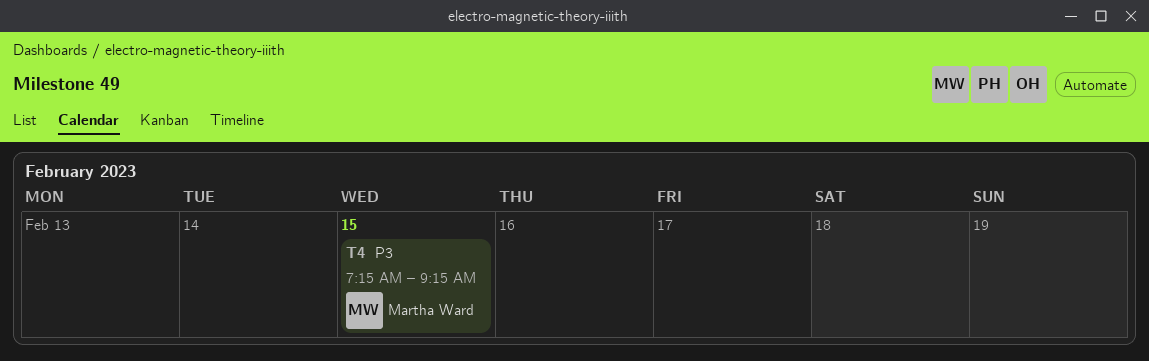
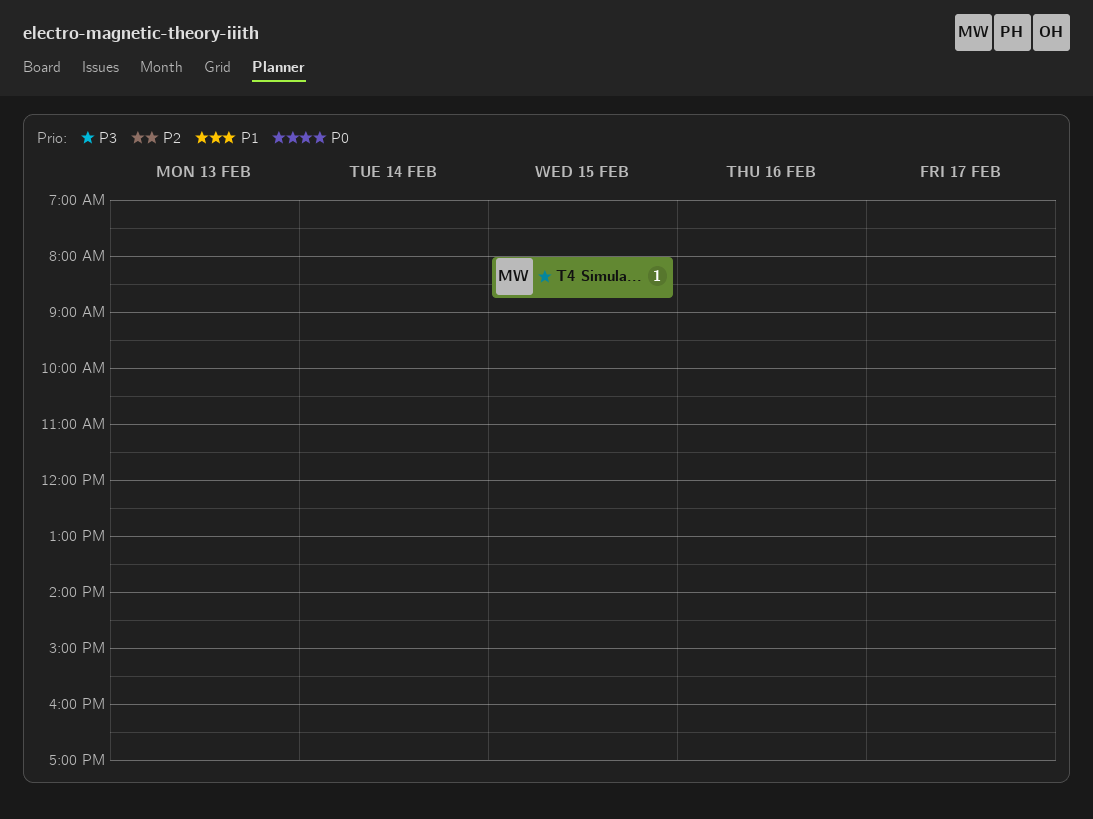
T4, begins: 07:15 -> 08:00
T4, ends: 09:15 -> 08:45

